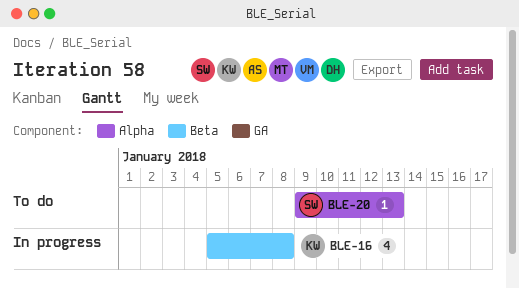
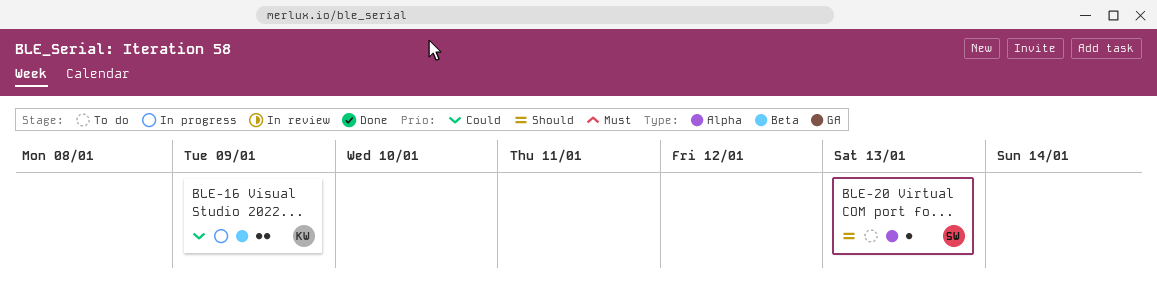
BLE-16, estimate: 4 -> 2
BLE-16, due: Jan 8 -> Jan 9

